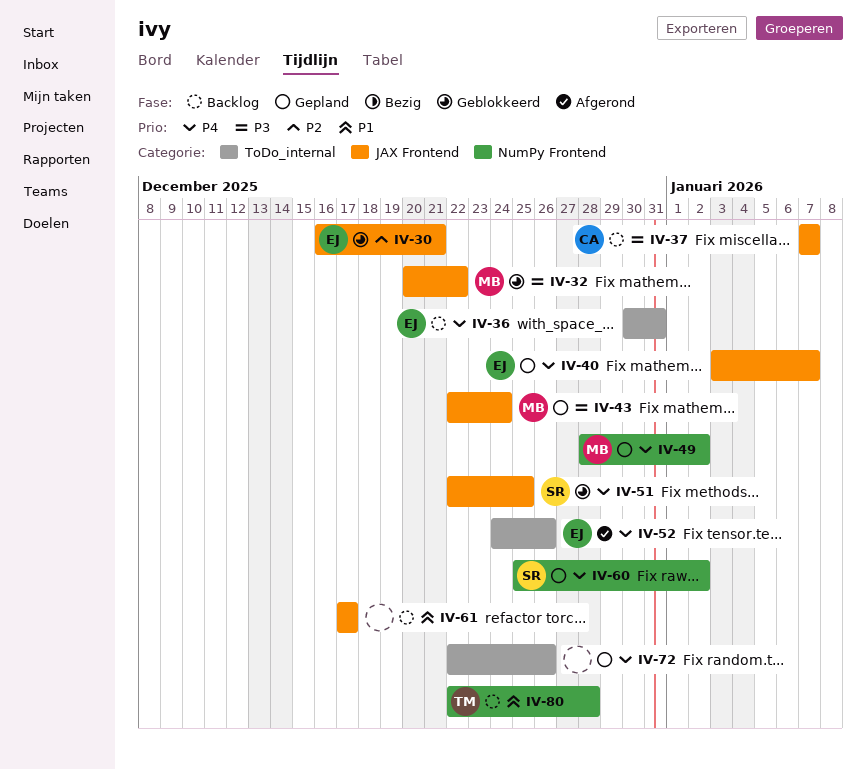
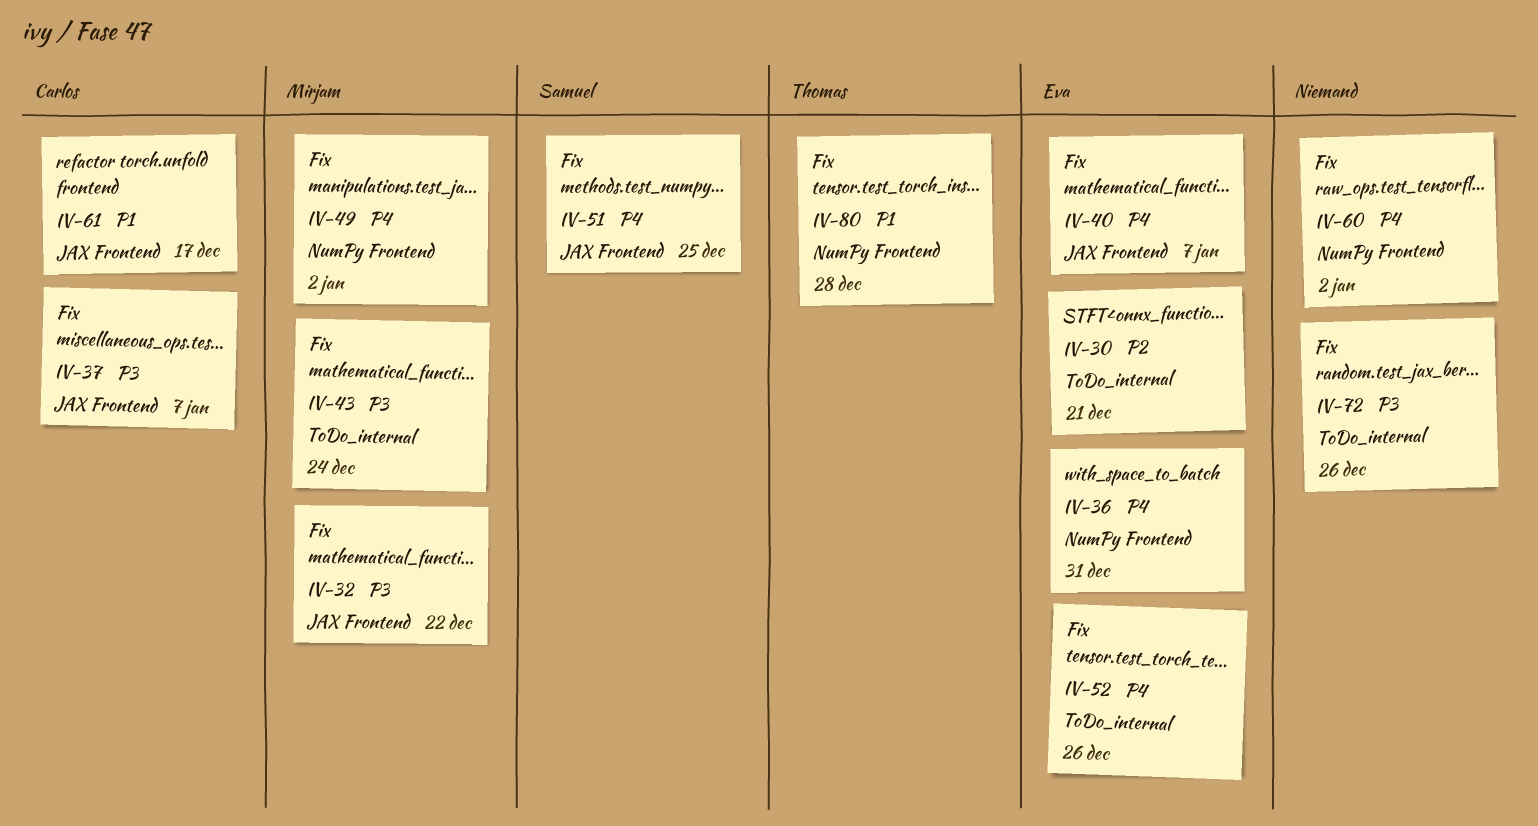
IV-30, label: JAX Frontend -> ToDo_internal
IV-36, label: ToDo_internal -> NumPy Frontend
IV-43, label: JAX Frontend -> ToDo_internal
IV-60, owner: Samuel -> none
IV-61, owner: none -> Carlos
IV-72, priority: P4 -> P3

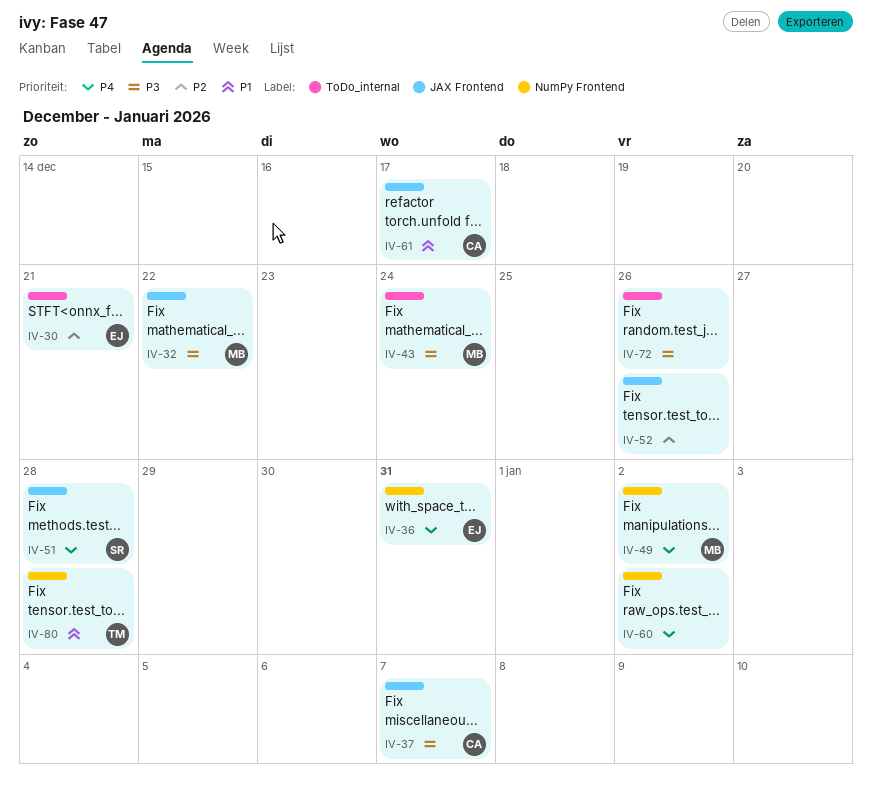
IV-40: present -> none
IV-51, due: Dec 25 -> Dec 28
IV-52, owner: Eva -> none
IV-52, priority: P4 -> P2
IV-52, label: ToDo_internal -> JAX Frontend

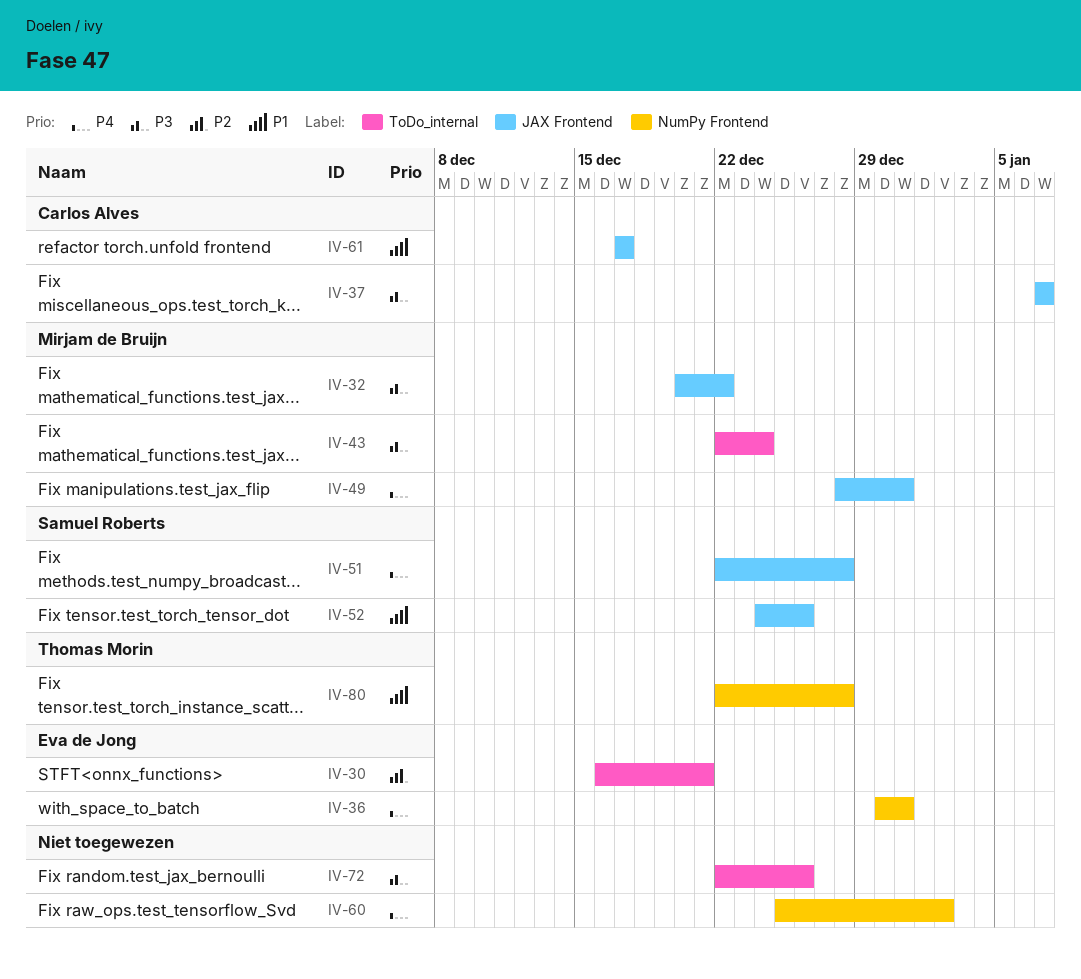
IV-49, label: NumPy Frontend -> JAX Frontend
IV-49, due: Jan 2 -> Dec 31
IV-52, owner: none -> Samuel Roberts
IV-52, priority: P2 -> P1

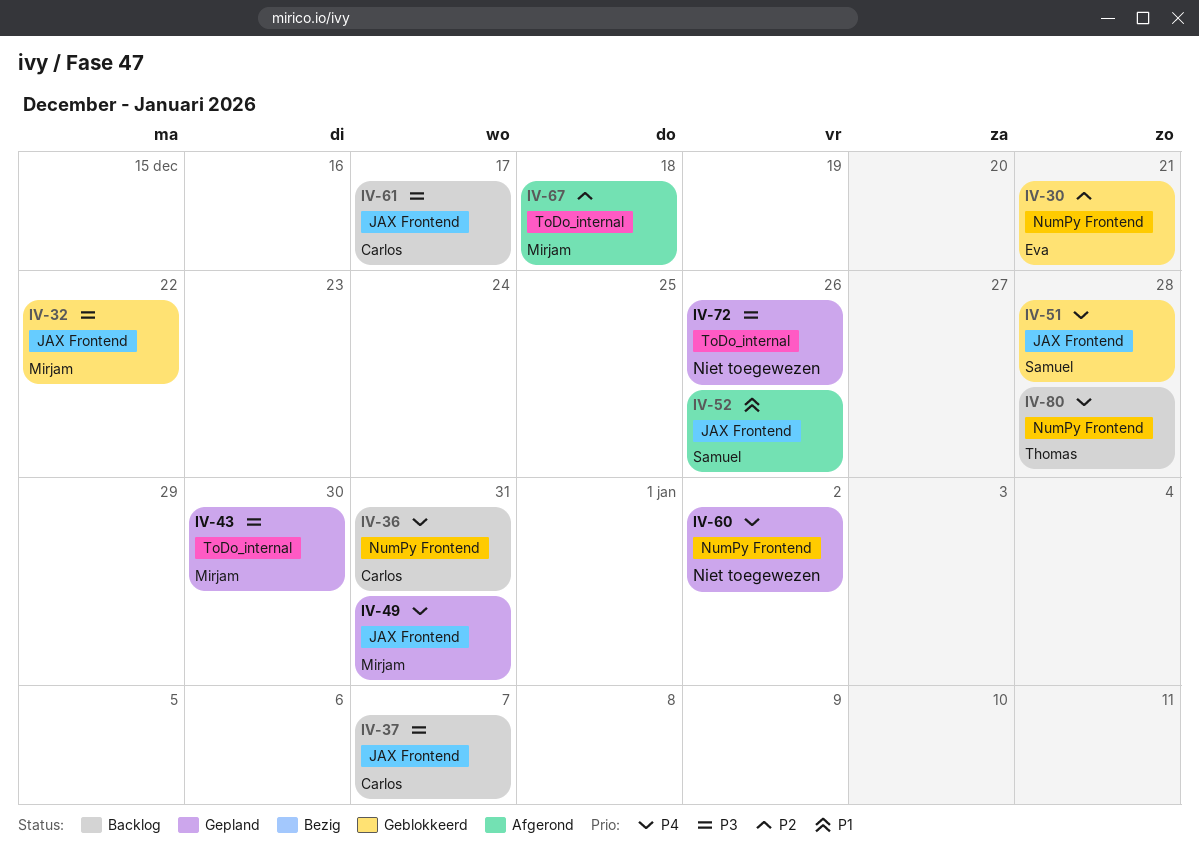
IV-30, label: ToDo_internal -> NumPy Frontend
IV-36, owner: Eva de Jong -> Carlos Alves
IV-43, due: Dec 24 -> Dec 30
IV-61, priority: P1 -> P3
IV-67: none -> present
IV-80, priority: P1 -> P4

